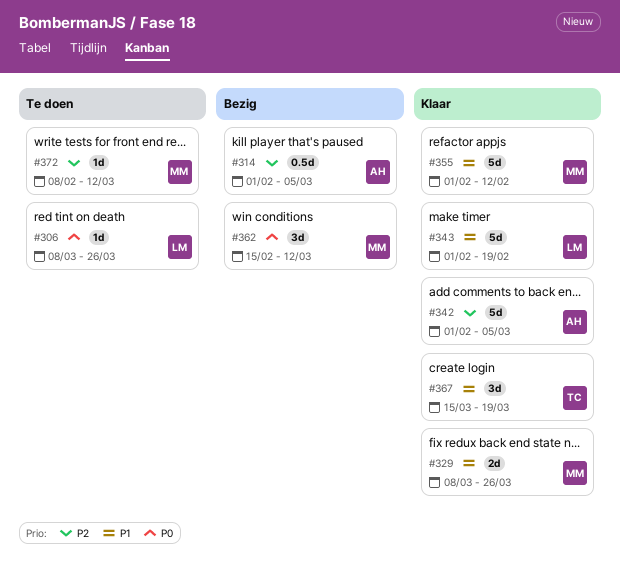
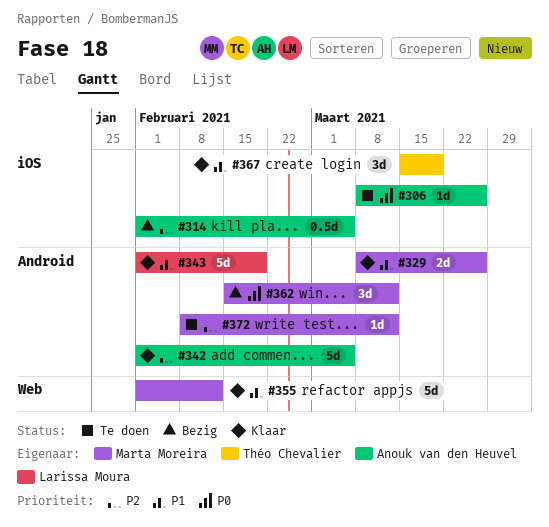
#306, owner: Larissa Moura -> Anouk van den Heuvel

